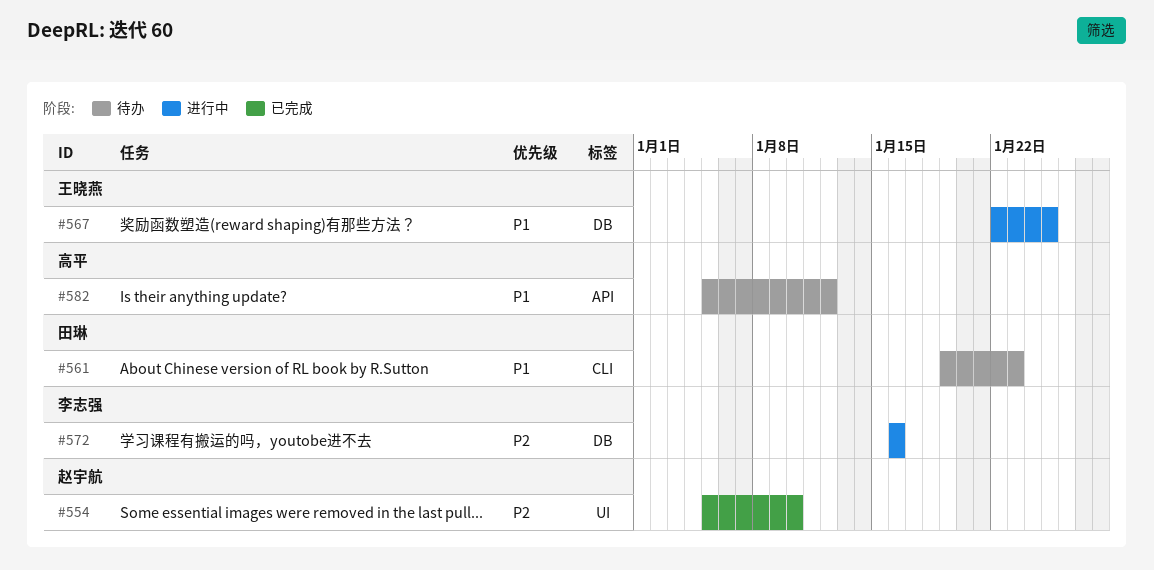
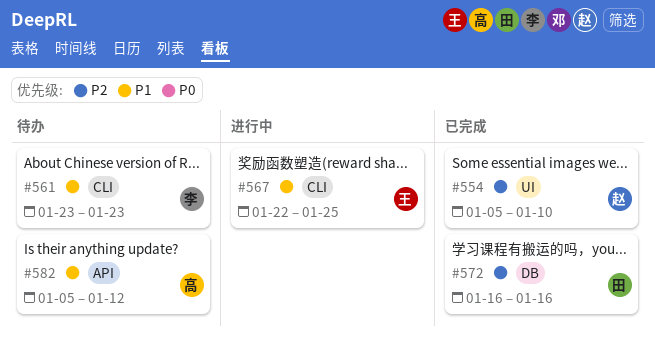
#561, owner: 田琳 -> 李志强
#561, start: Jan 19 -> Jan 23
#567, label: DB -> CLI
#572, status: 进行中 -> 已完成
#572, owner: 李志强 -> 田琳

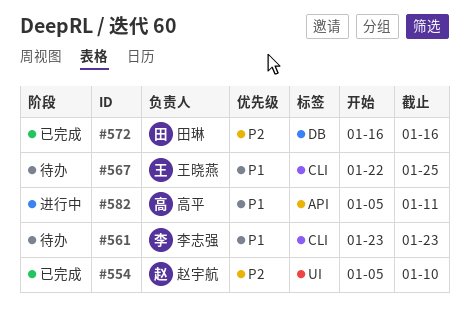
#567, status: 进行中 -> 待办
#582, status: 待办 -> 进行中
#582, due: Jan 12 -> Jan 11

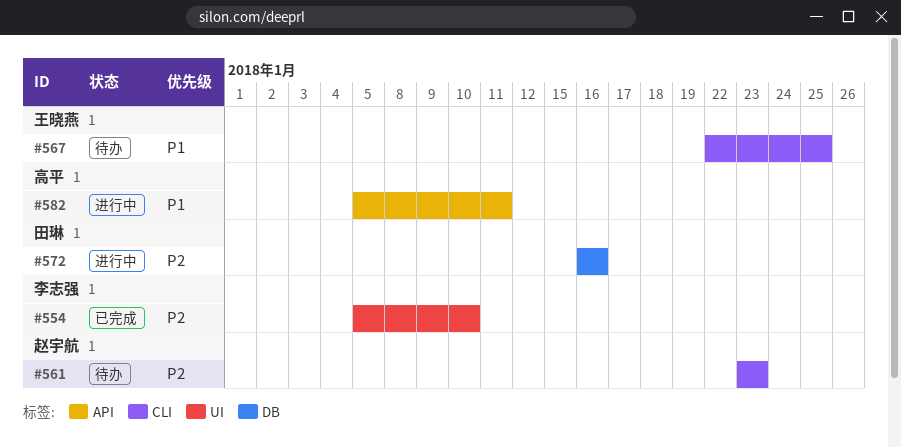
#554, owner: 赵宇航 -> 李志强
#561, owner: 李志强 -> 赵宇航
#561, priority: P1 -> P2
#572, status: 已完成 -> 进行中

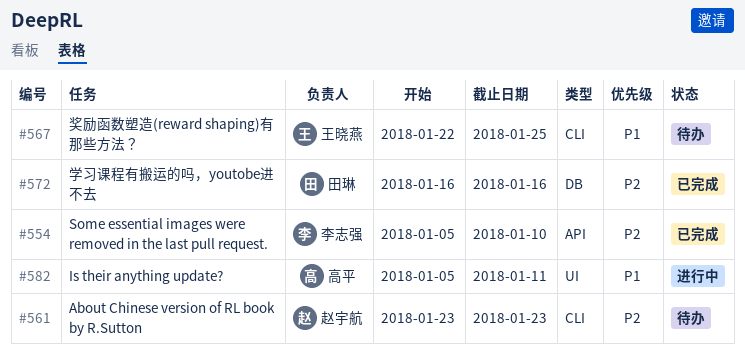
#554, label: UI -> API
#572, status: 进行中 -> 已完成
#582, label: API -> UI

